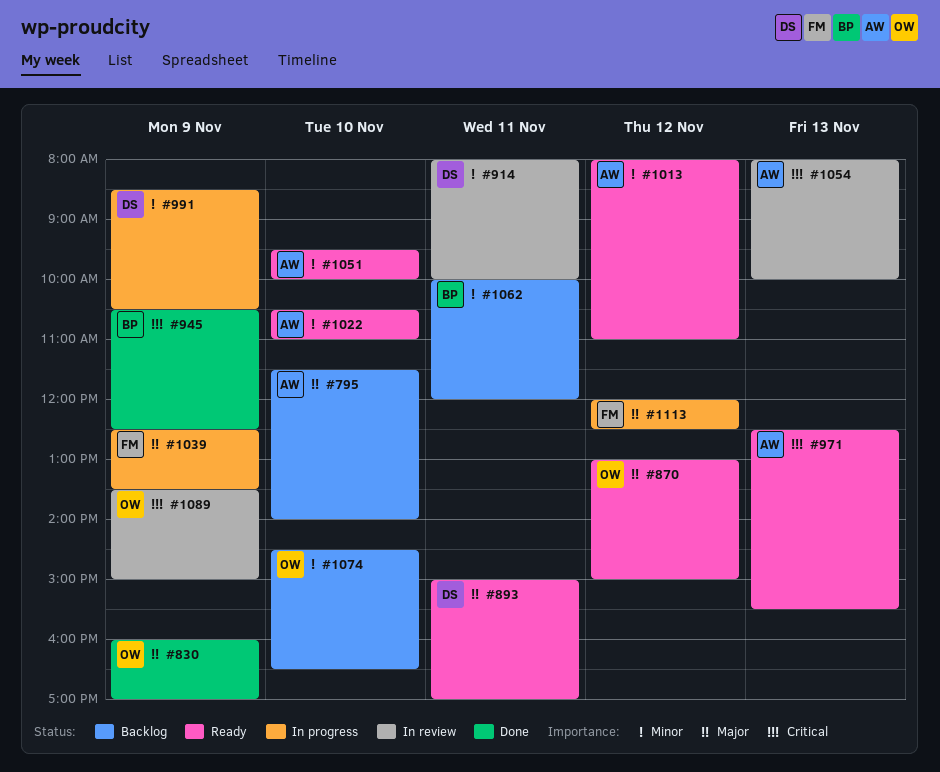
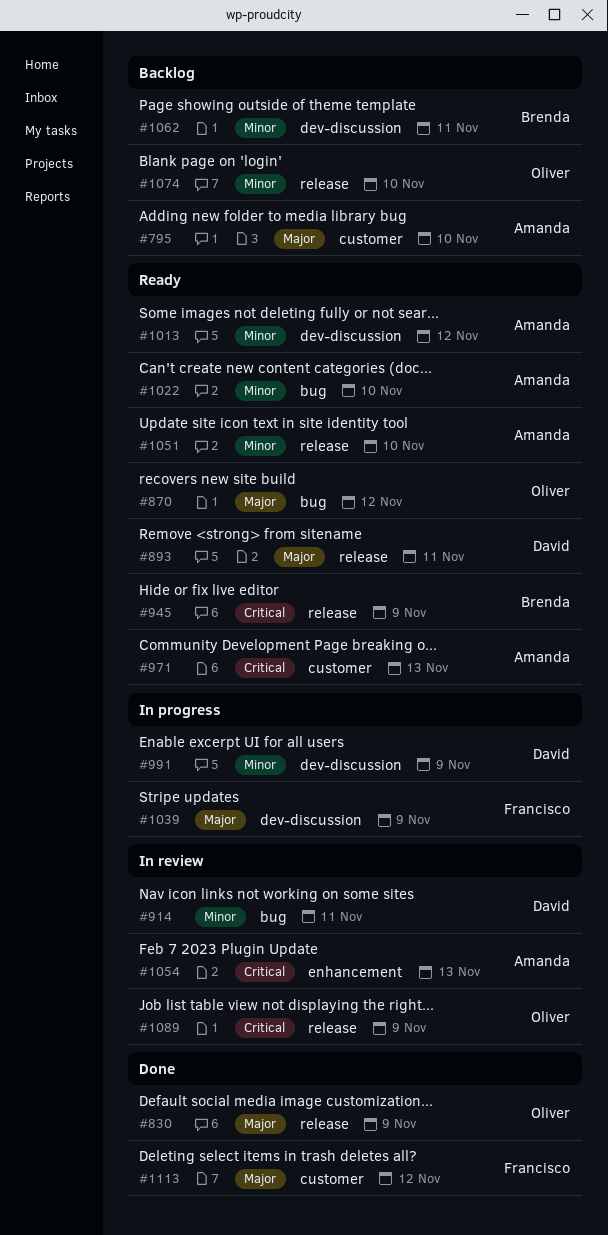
#945, status: Done -> Ready
#1113, status: In progress -> Done

